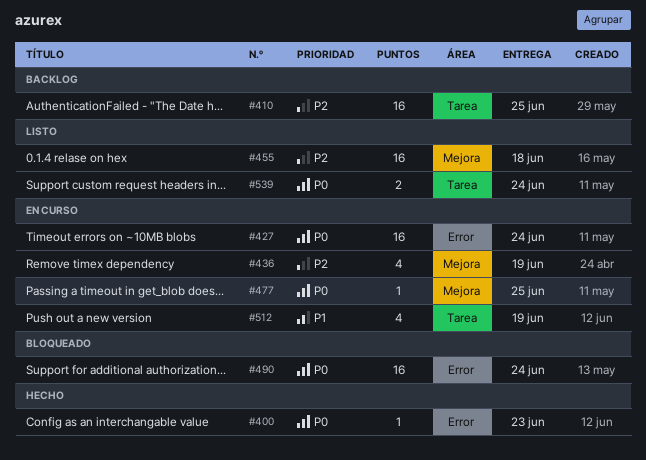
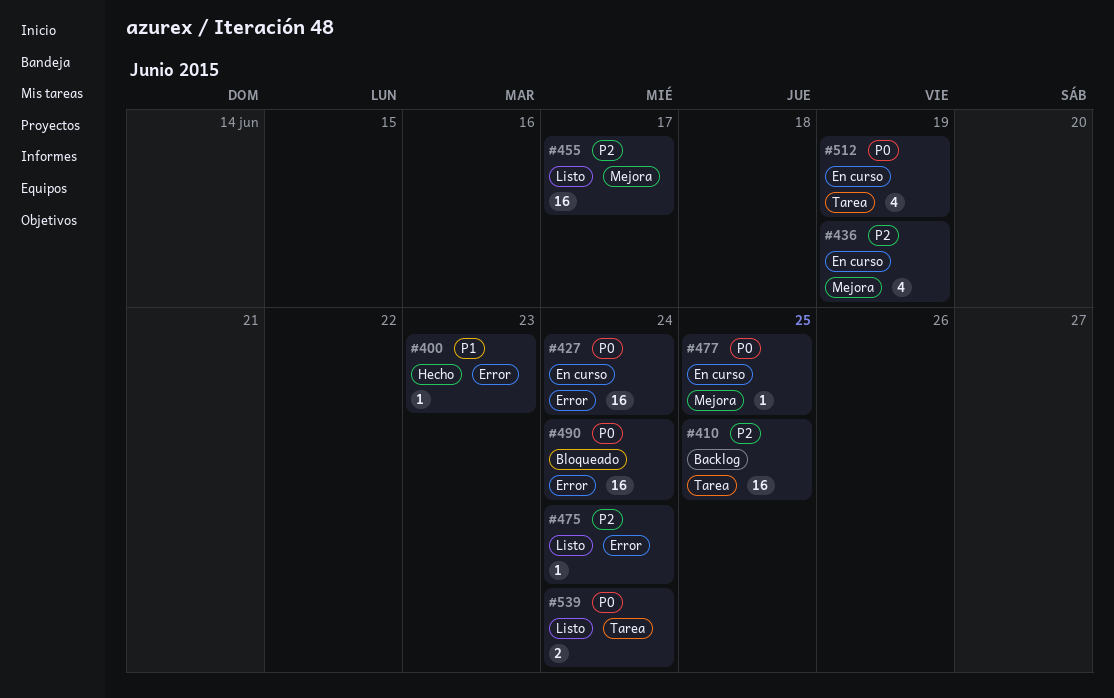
#400, priority: P0 -> P1
#455, due: Jun 18 -> Jun 17
#475: none -> present
#512, priority: P1 -> P0

